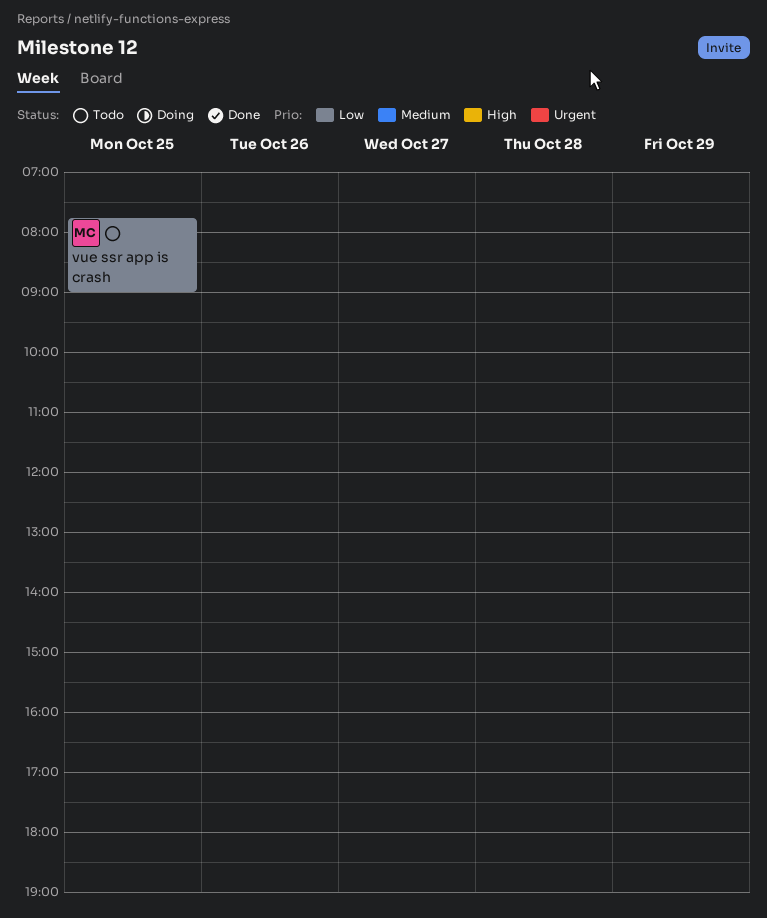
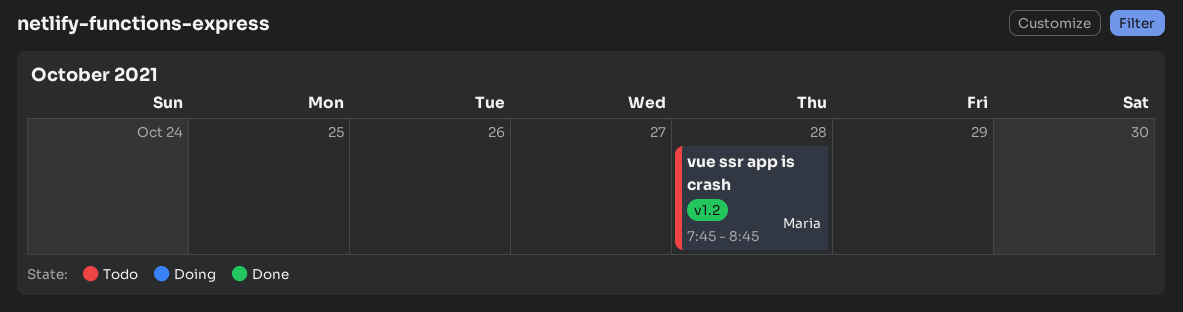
vue ssr app is crash, day: Oct 25 -> Oct 28
vue ssr app is crash, ends: 09:00 -> 08:45

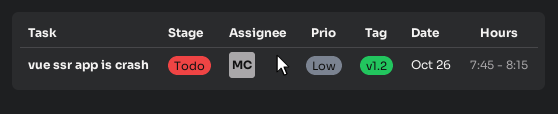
vue ssr app is crash, day: Oct 28 -> Oct 26
vue ssr app is crash, ends: 08:45 -> 08:15

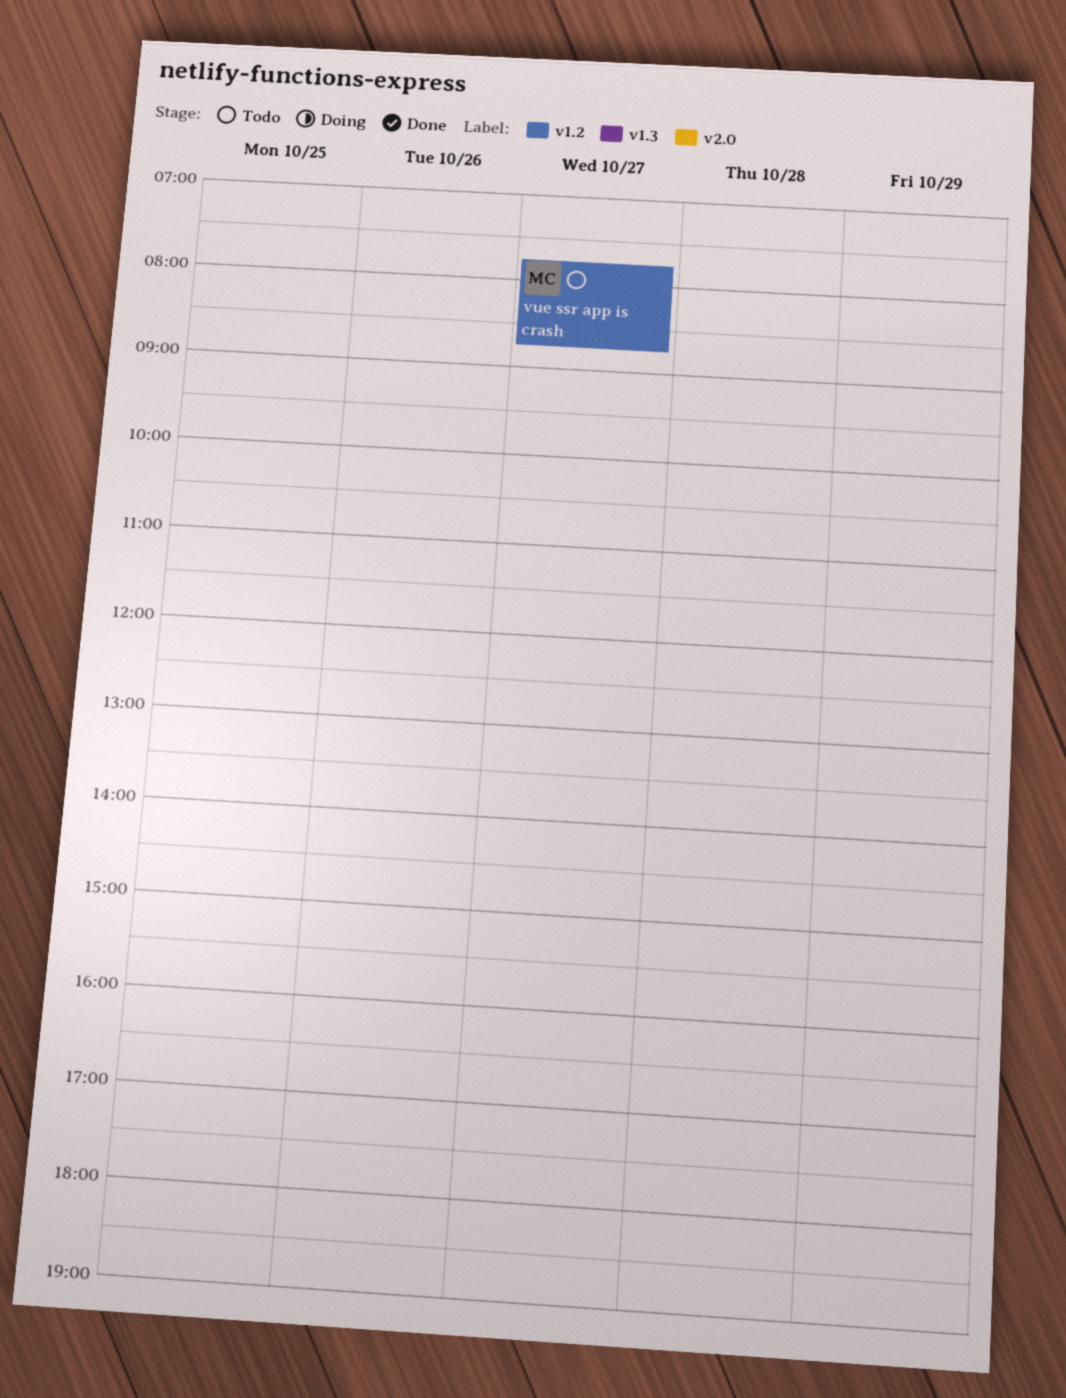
vue ssr app is crash, day: Oct 26 -> Oct 27
vue ssr app is crash, ends: 08:15 -> 08:45

